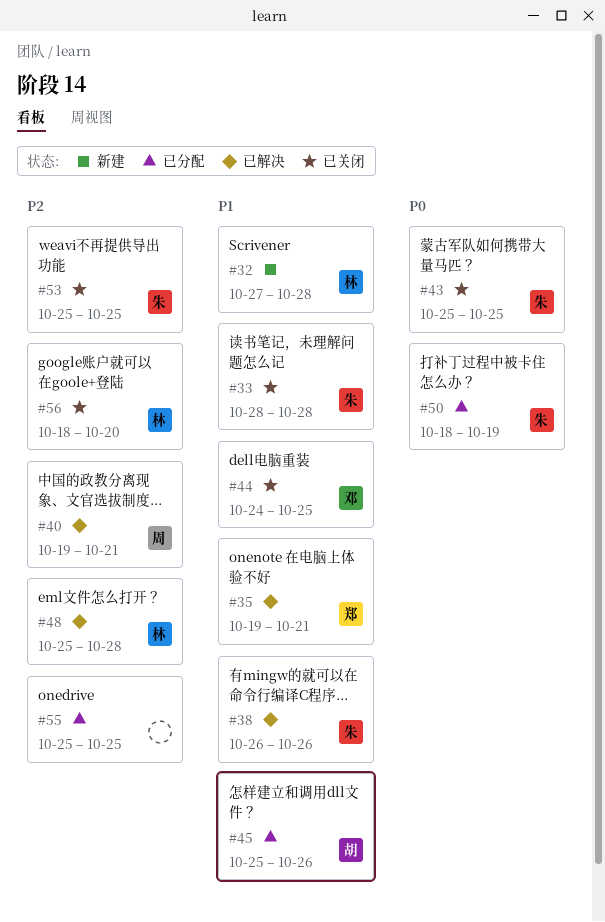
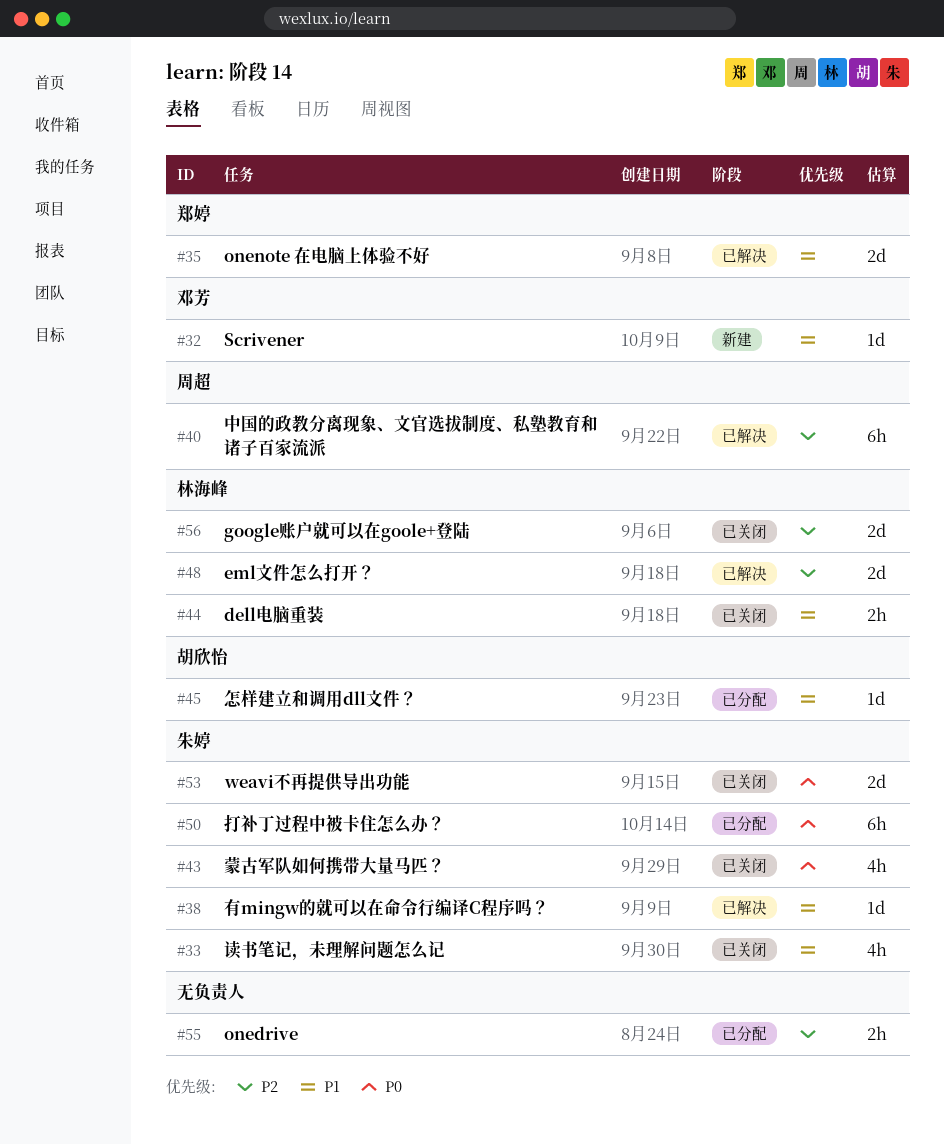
#32, owner: 林海峰 -> 邓芳
#44, owner: 邓芳 -> 林海峰
#53, priority: P2 -> P0

